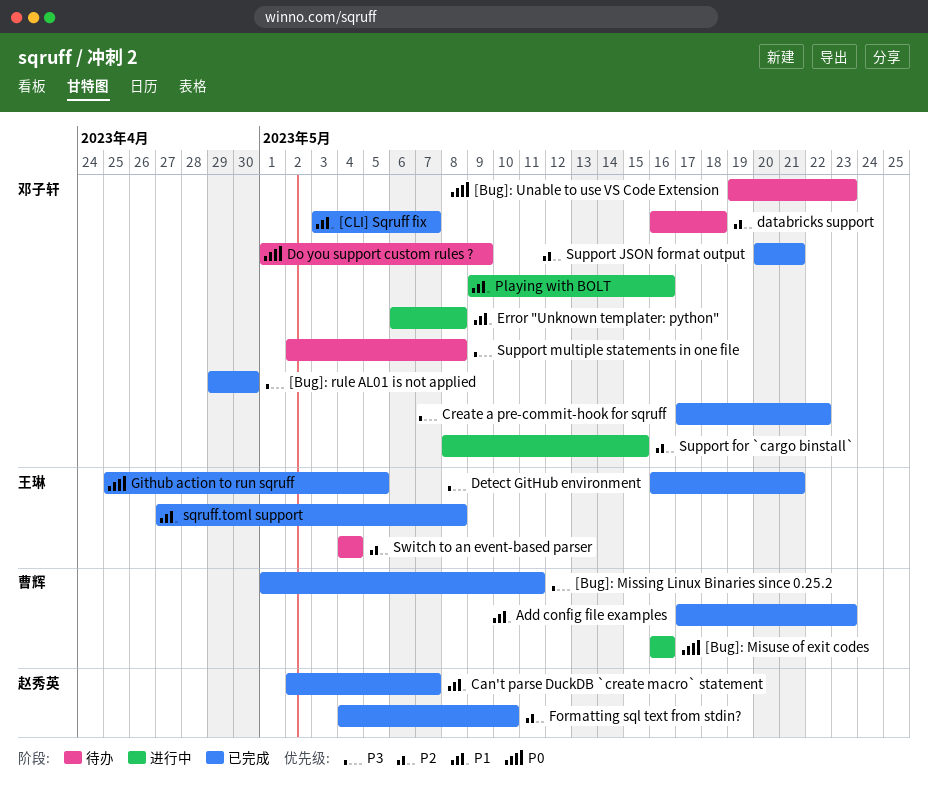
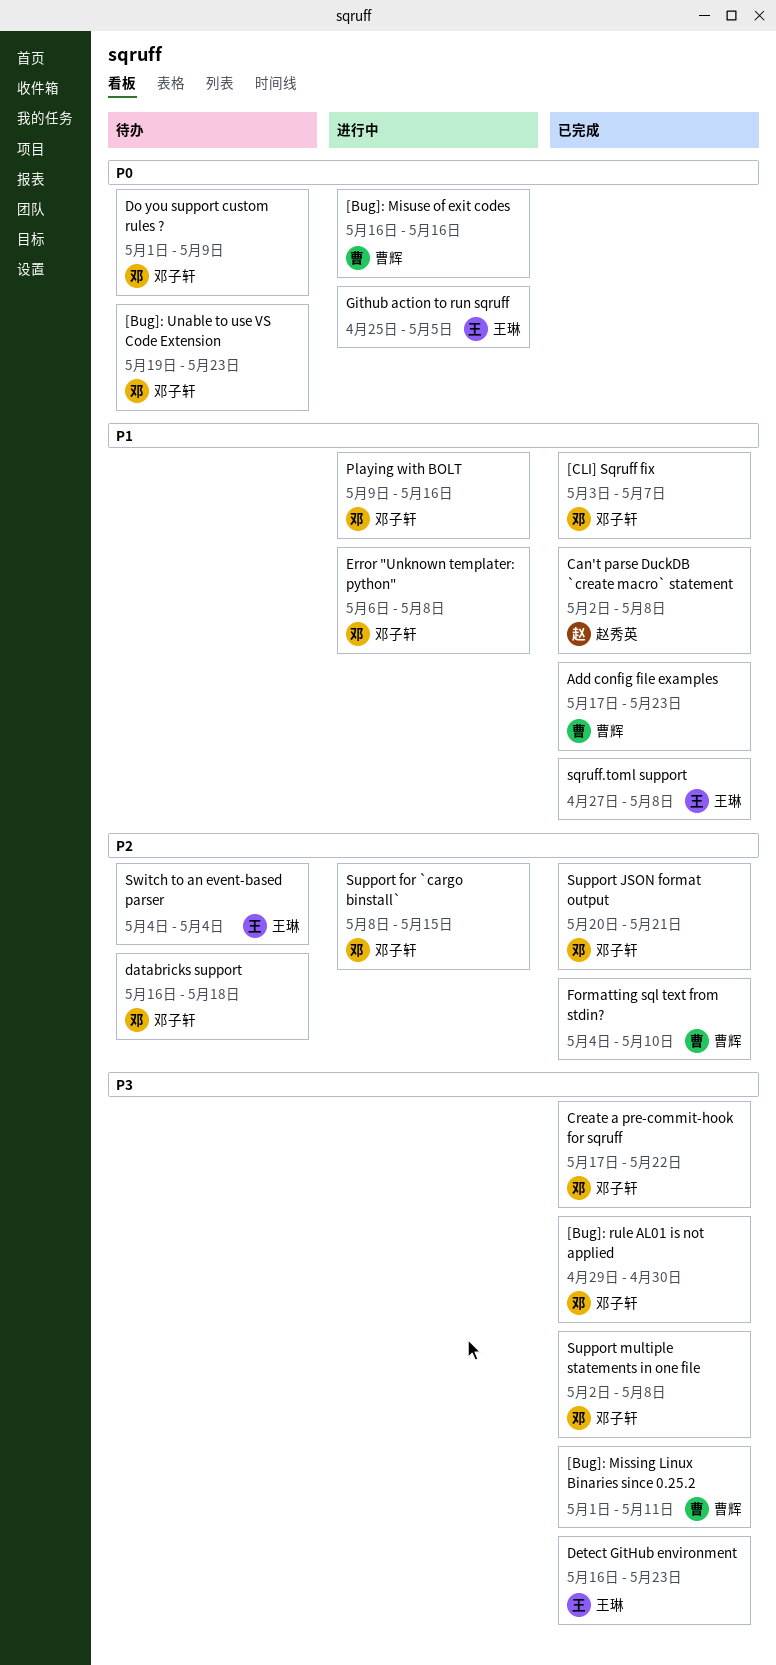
Can't parse DuckDB `create macro` statement, due: May 7 -> May 8
Detect GitHub environment, due: May 21 -> May 23
Formatting sql text from stdin?, owner: 赵秀英 -> 曹辉
Github action to run sqruff, status: 已完成 -> 进行中
Support multiple statements in one file, status: 待办 -> 已完成

